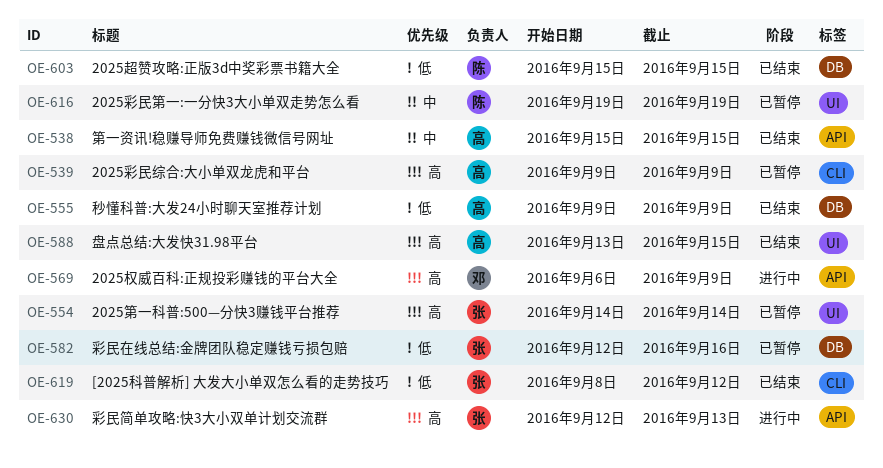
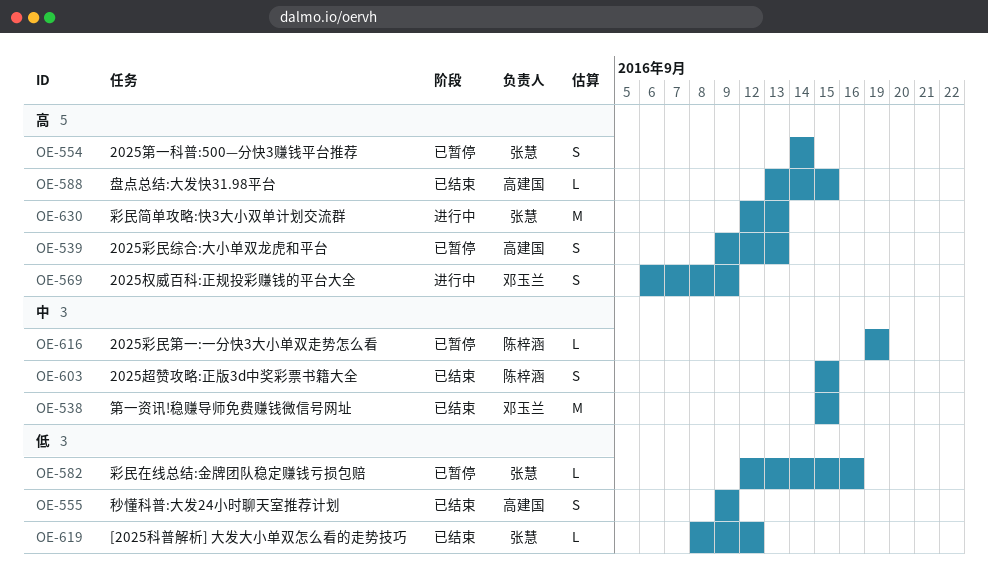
OE-538, owner: 高建国 -> 邓玉兰
OE-539, due: Sep 9 -> Sep 13
OE-603, priority: 低 -> 中

